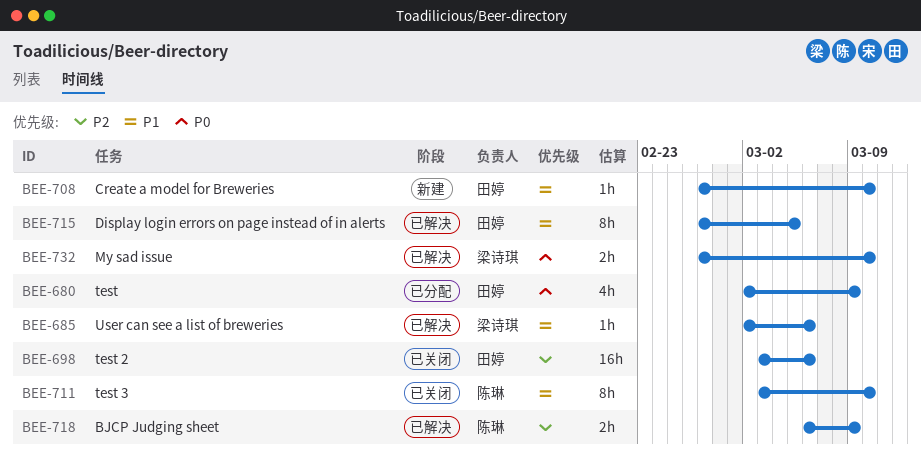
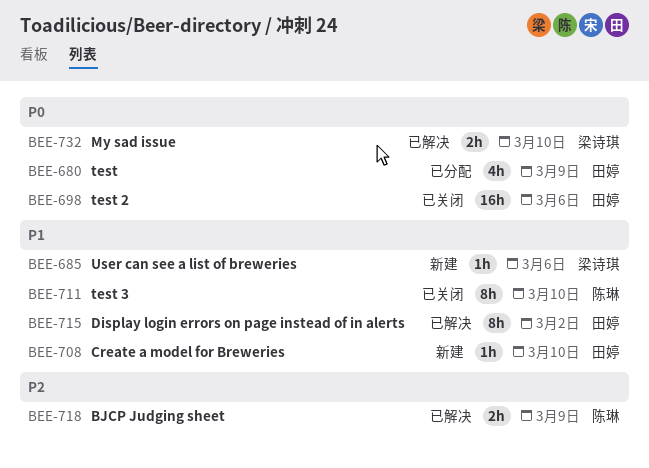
BEE-685, status: 已解决 -> 新建
BEE-698, priority: P2 -> P0
BEE-715, due: Mar 5 -> Mar 2

